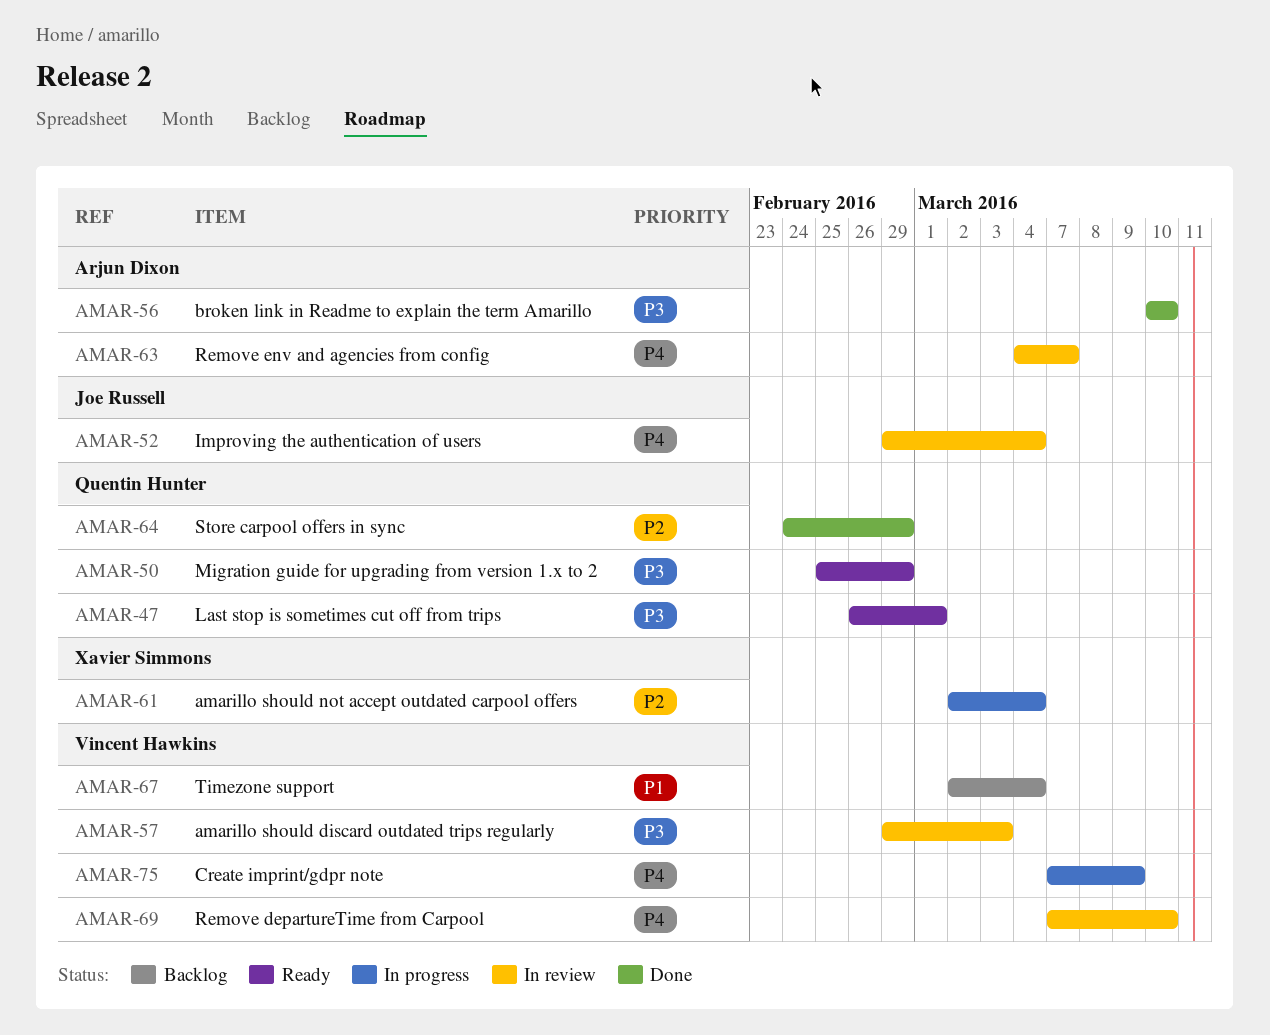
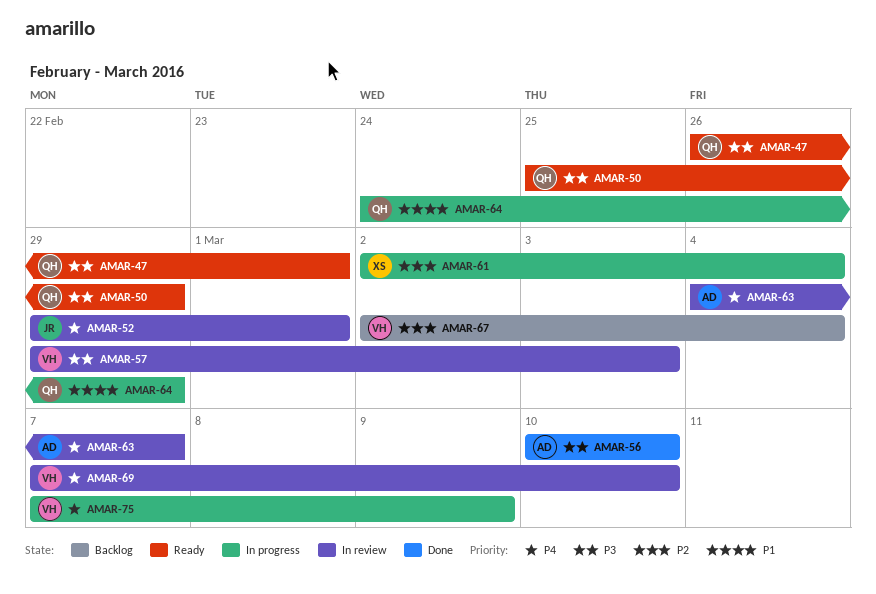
AMAR-52, due: Mar 4 -> Mar 1
AMAR-64, status: Done -> In progress
AMAR-64, priority: P2 -> P1
AMAR-67, priority: P1 -> P2

